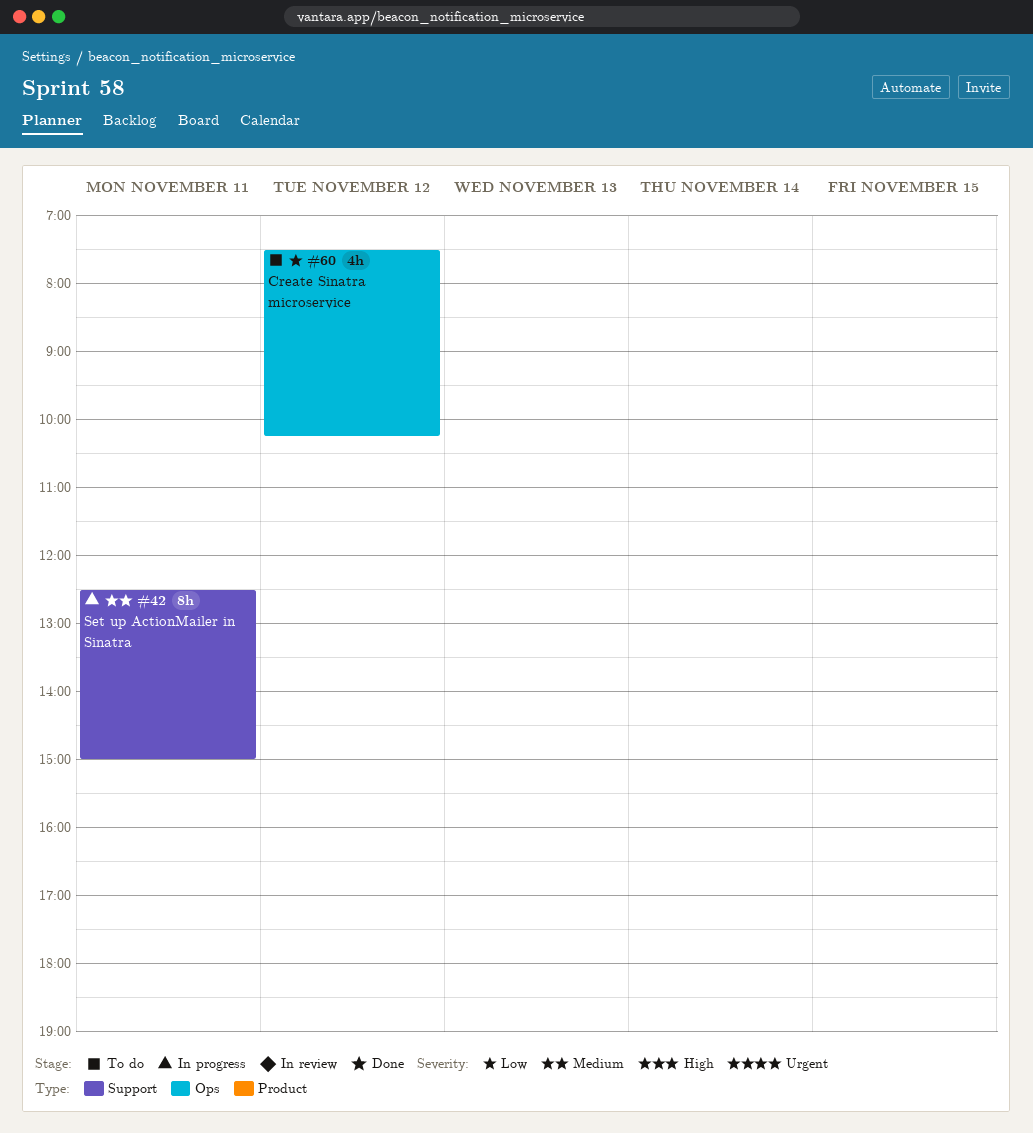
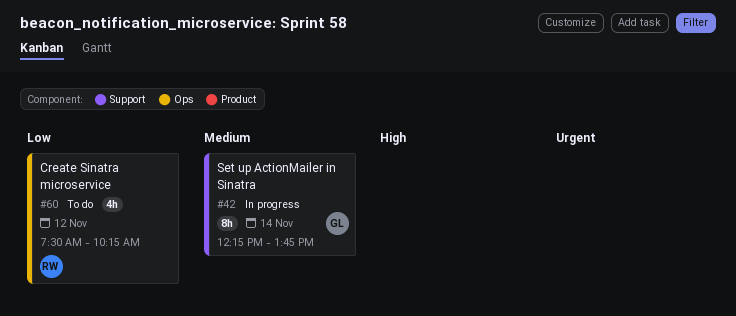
#42, day: Nov 11 -> Nov 14
#42, begins: 12:30 -> 12:15
#42, ends: 15:00 -> 13:45

